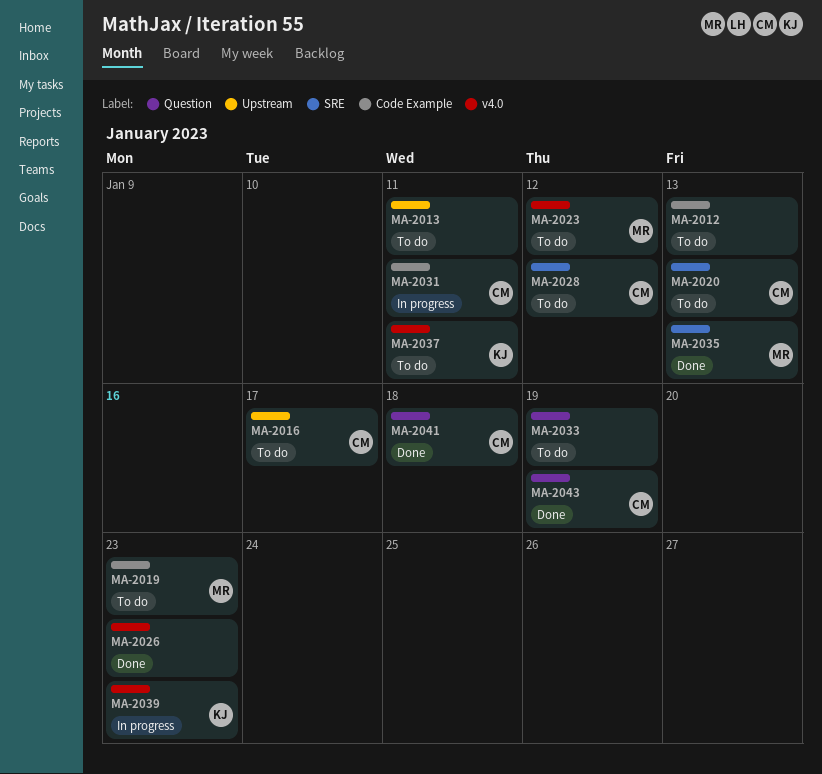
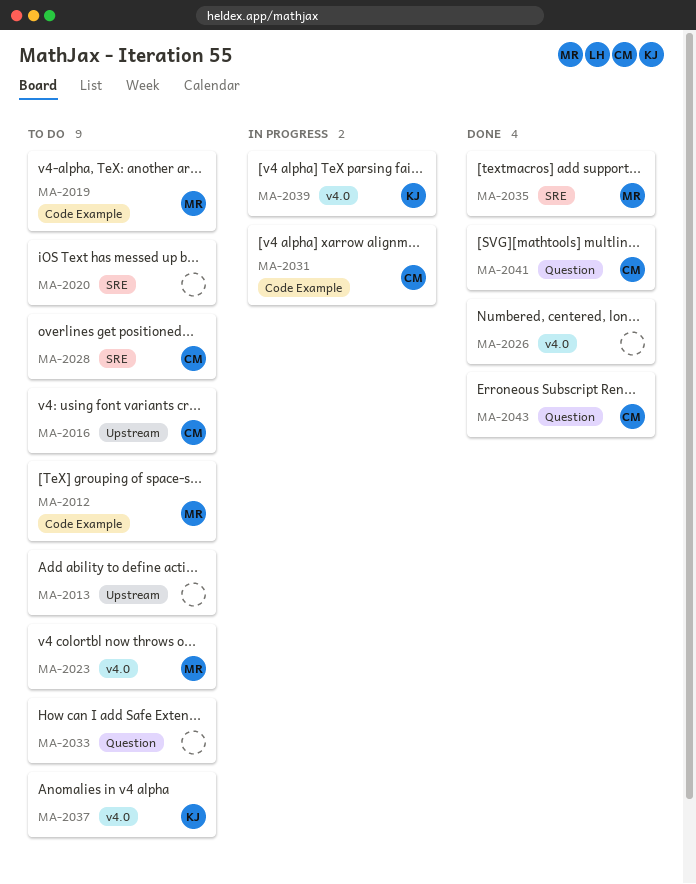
MA-2012, owner: none -> MR
MA-2020, owner: CM -> none

